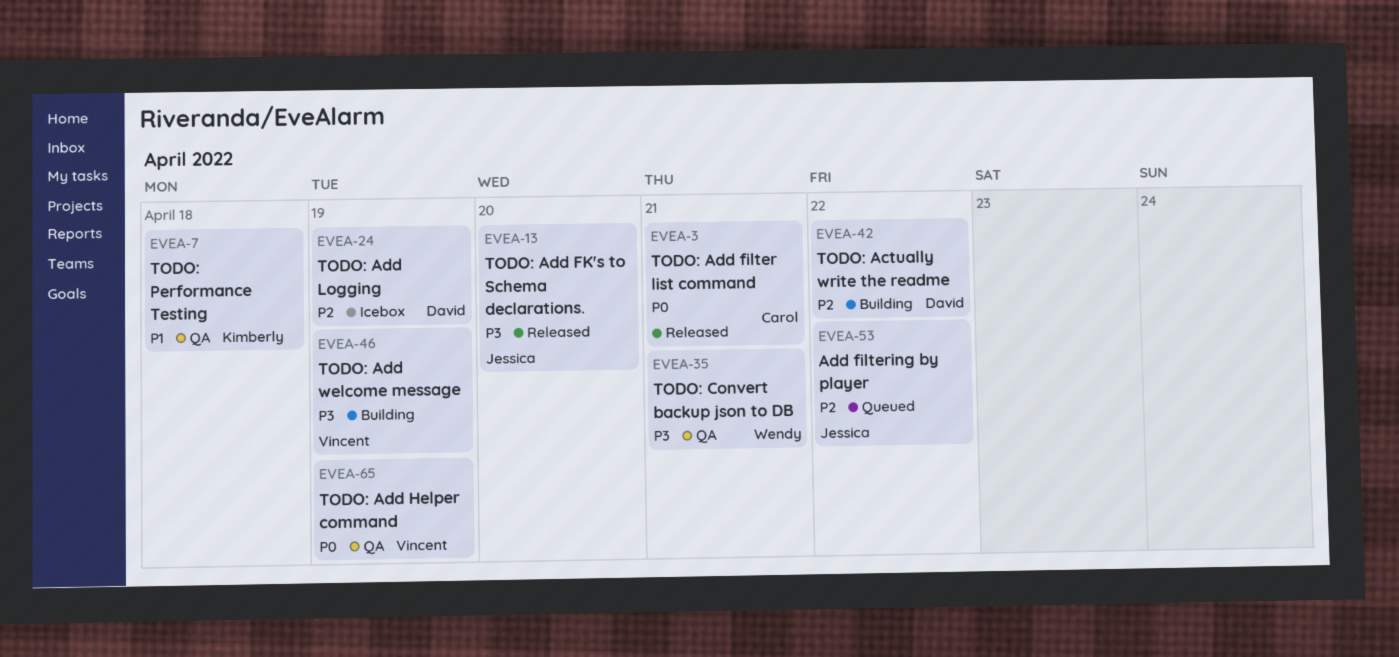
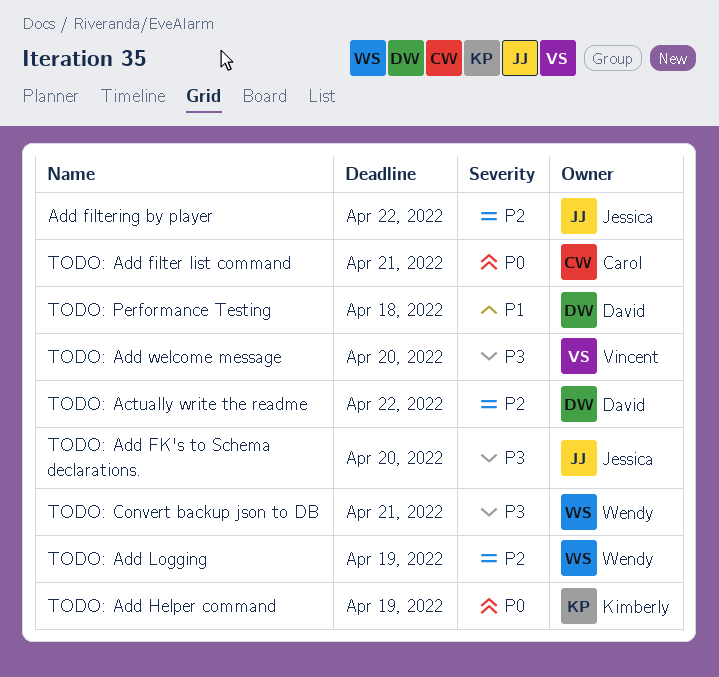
TODO: Add Helper command, owner: Vincent -> Kimberly
TODO: Add Logging, owner: David -> Wendy
TODO: Add welcome message, due: Apr 19 -> Apr 20
TODO: Performance Testing, owner: Kimberly -> David

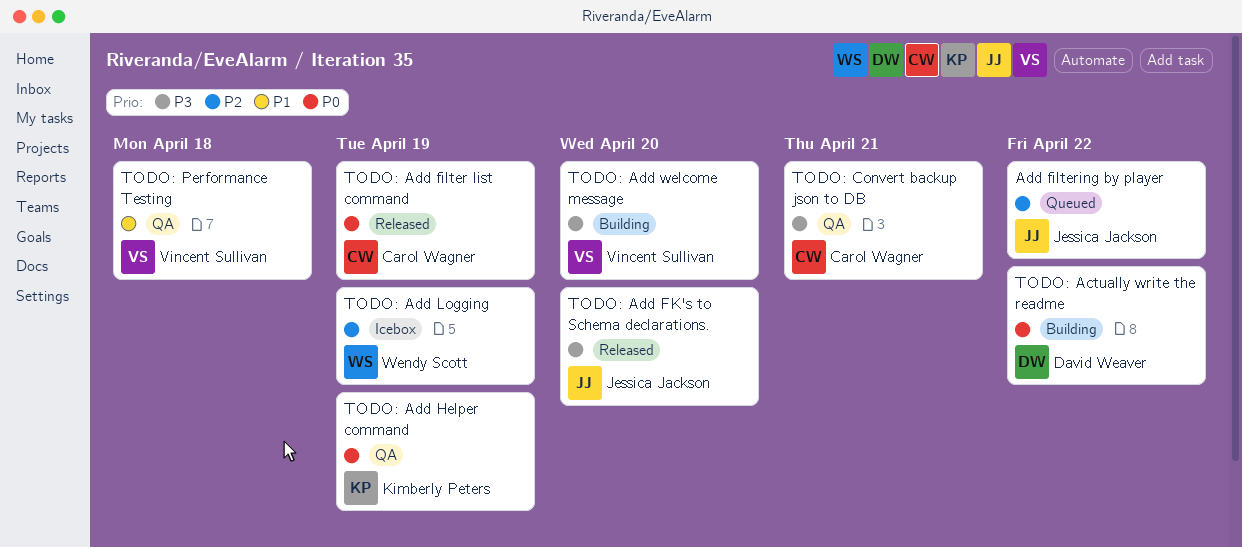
TODO: Actually write the readme, priority: P2 -> P0
TODO: Add filter list command, due: Apr 21 -> Apr 19
TODO: Convert backup json to DB, owner: Wendy Scott -> Carol Wagner
TODO: Performance Testing, owner: David Weaver -> Vincent Sullivan

